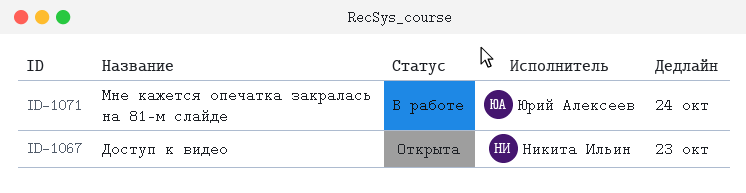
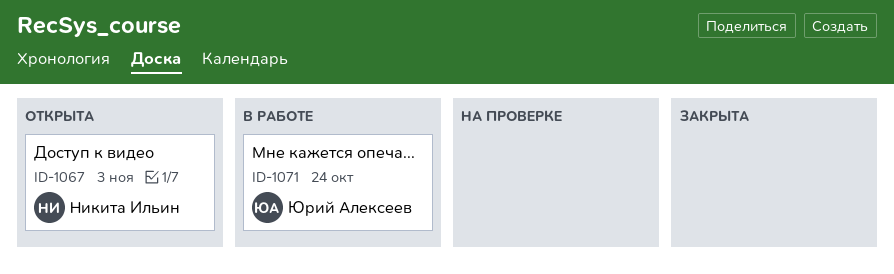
ID-1067, due: Oct 23 -> Nov 3

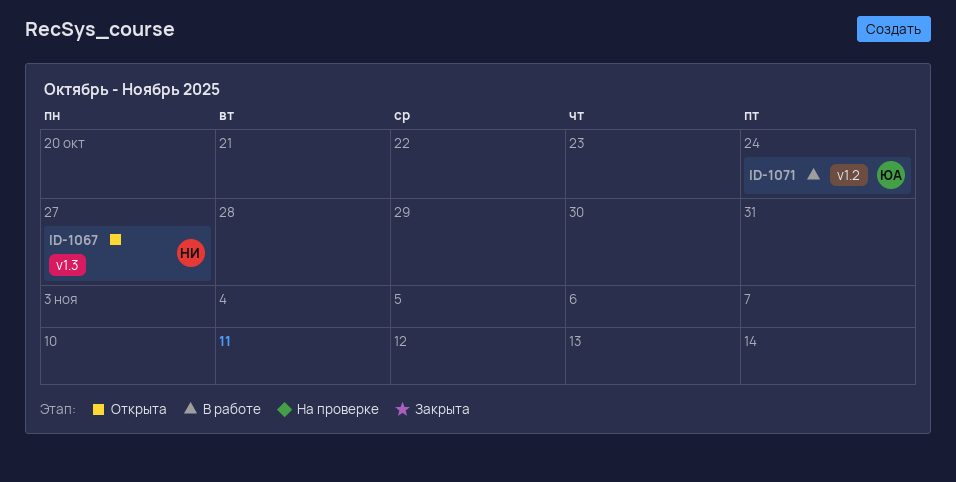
ID-1067, due: Nov 3 -> Oct 27

